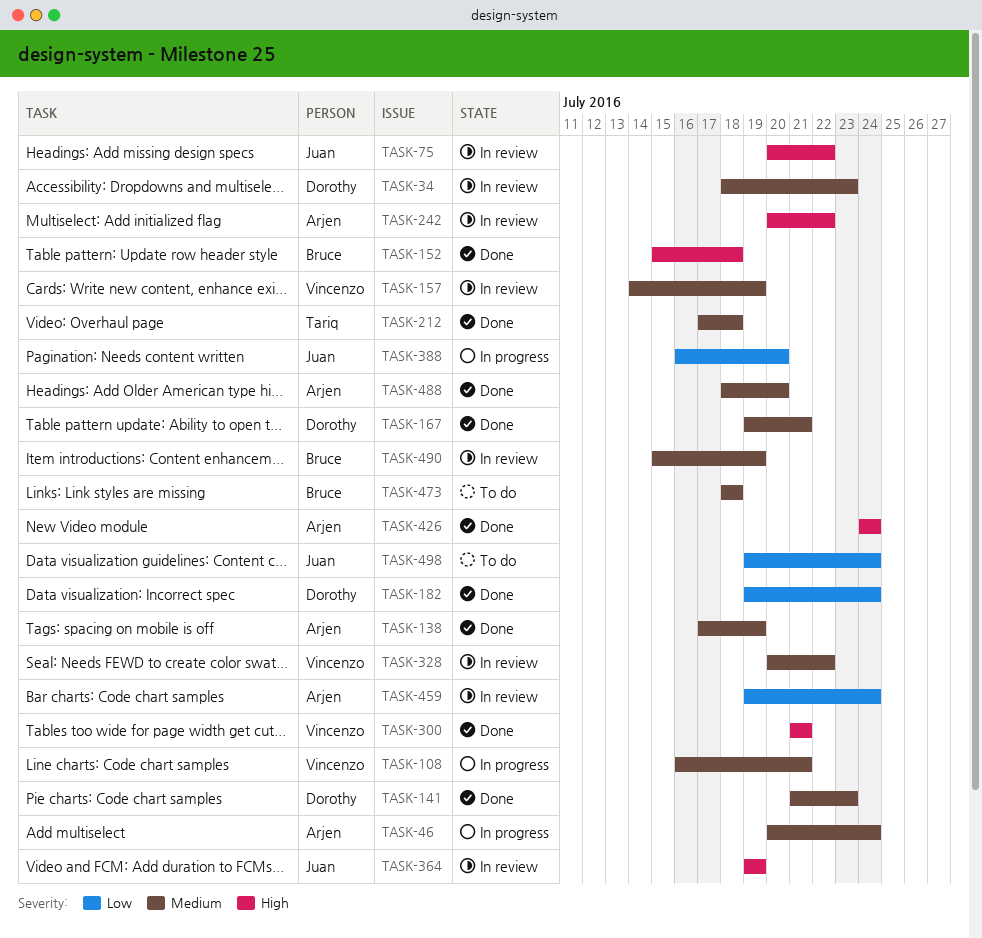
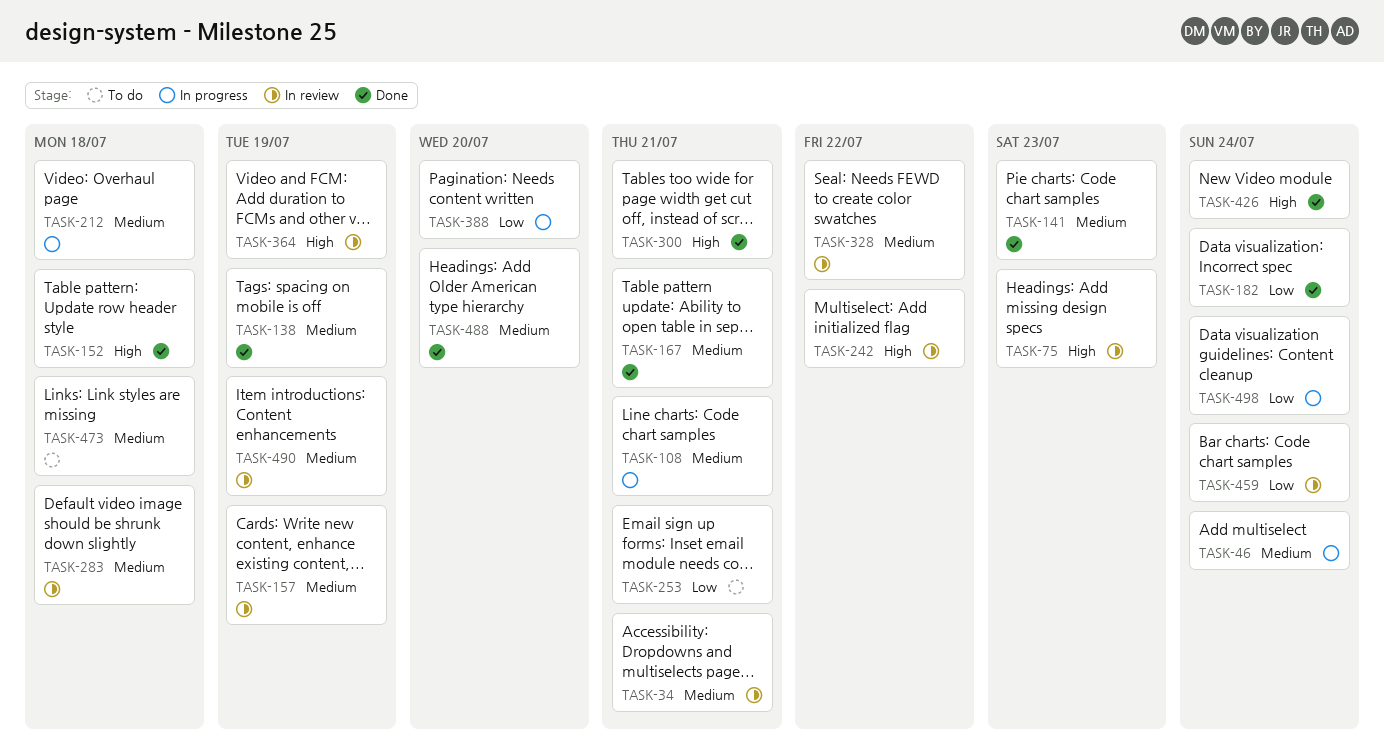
TASK-34, due: Jul 23 -> Jul 21
TASK-75, due: Jul 22 -> Jul 23
TASK-212, status: Done -> In progress
TASK-253: none -> present
TASK-283: none -> present
TASK-498, status: To do -> In progress

